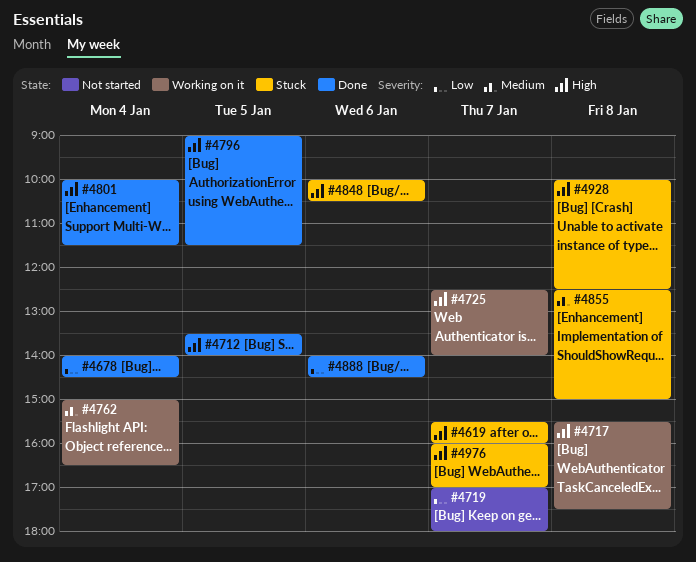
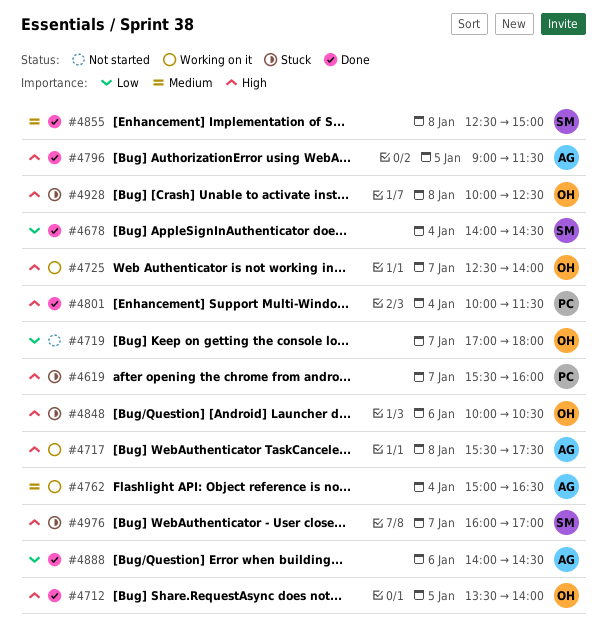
#4855, status: Stuck -> Done

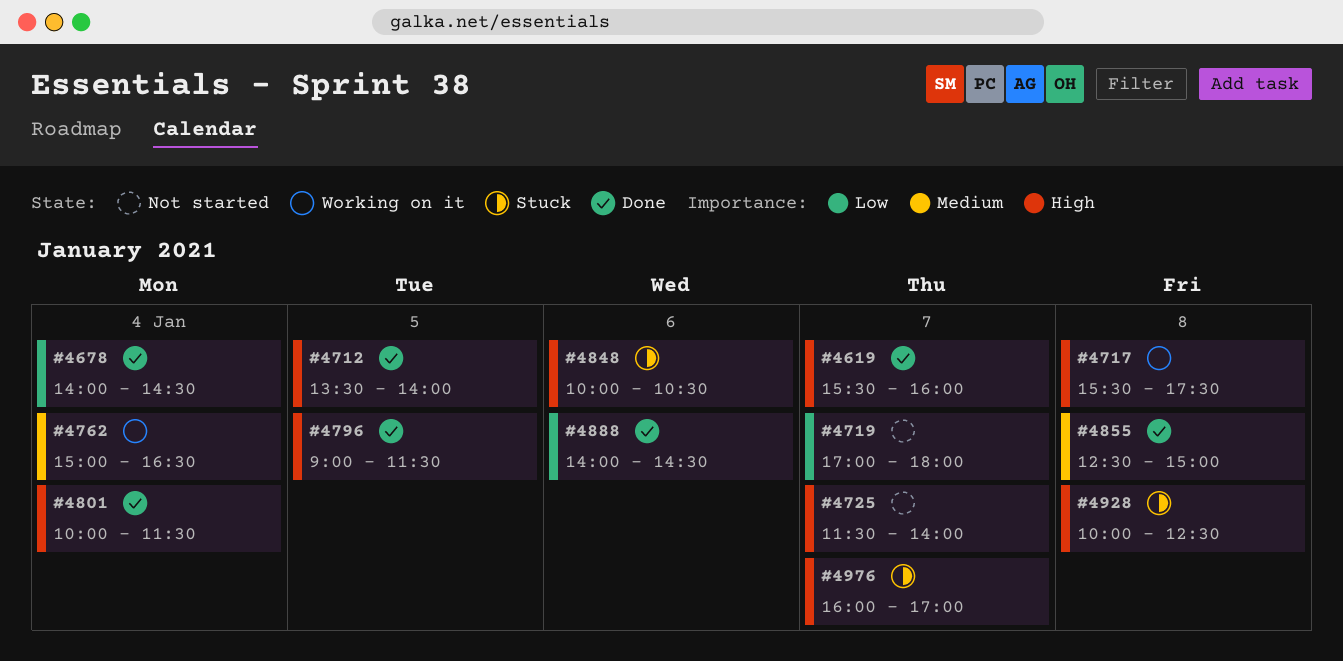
#4619, status: Stuck -> Done
#4725, status: Working on it -> Not started
#4725, begins: 12:30 -> 11:30

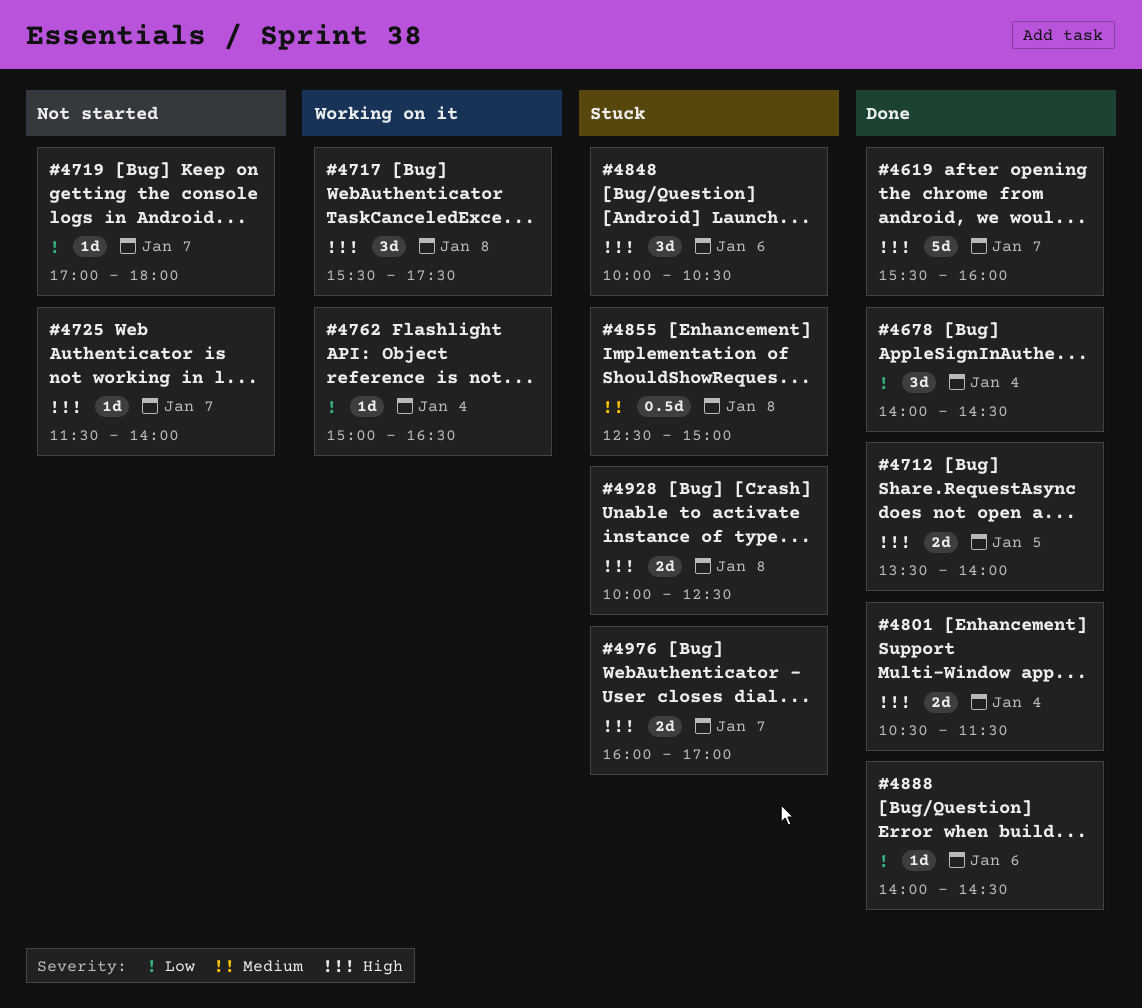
#4762, priority: Medium -> Low
#4796: present -> none
#4801, begins: 10:00 -> 10:30
#4855, status: Done -> Stuck

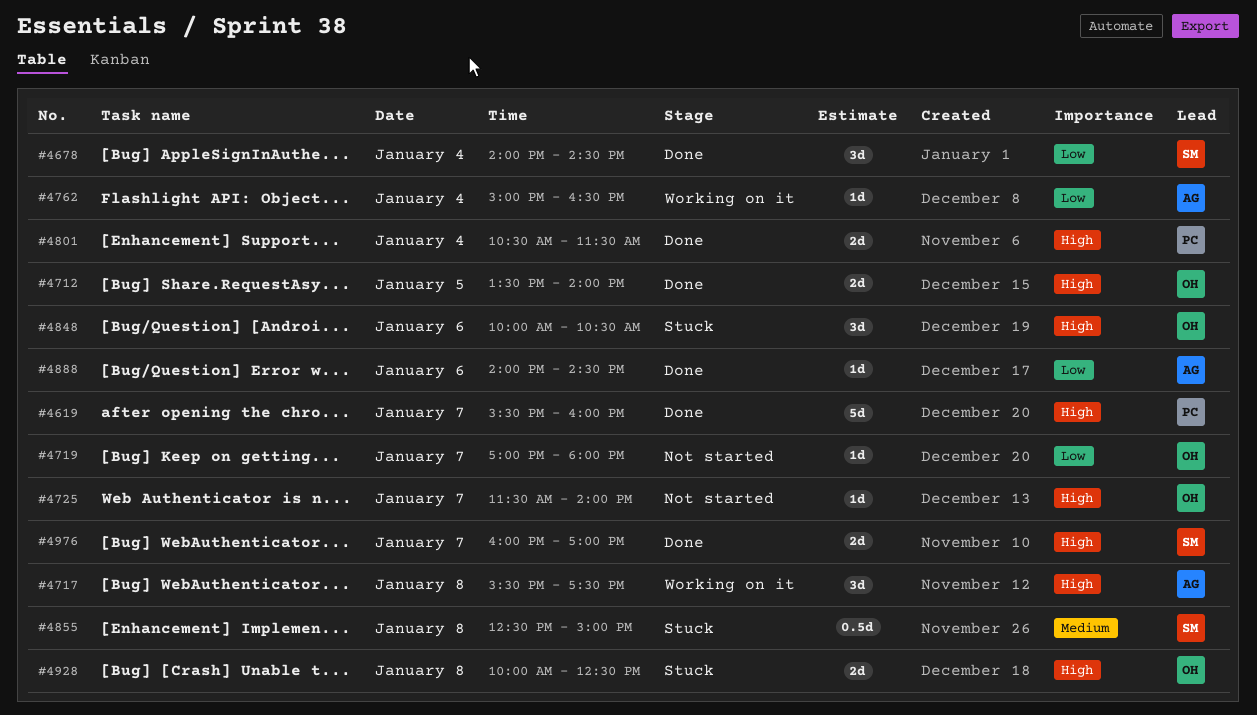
#4976, status: Stuck -> Done

